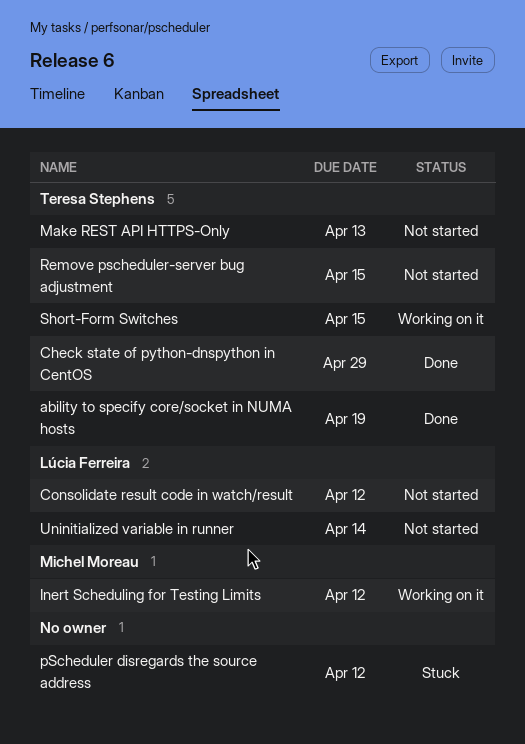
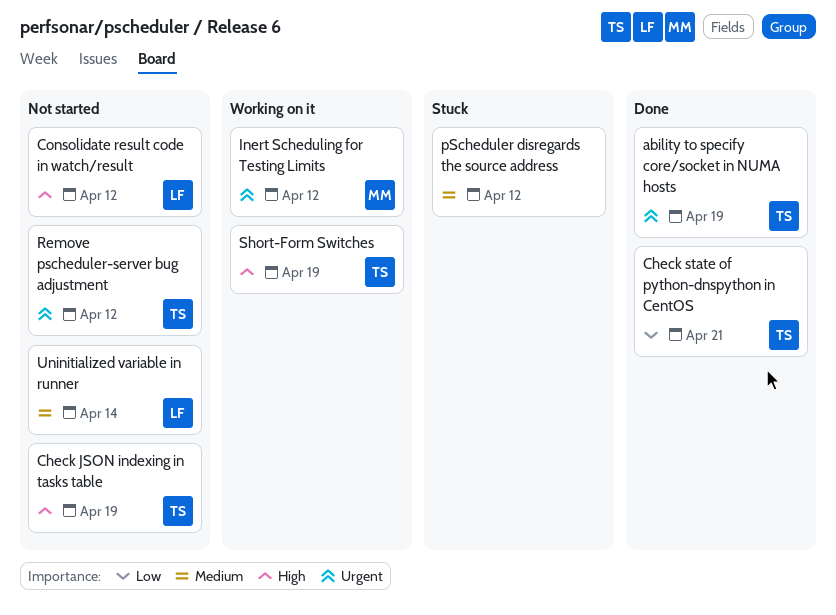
Check JSON indexing in tasks table: none -> present
Check state of python-dnspython in CentOS, due: Apr 29 -> Apr 21
Make REST API HTTPS-Only: present -> none
Remove pscheduler-server bug adjustment, due: Apr 15 -> Apr 12
Short-Form Switches, due: Apr 15 -> Apr 19

